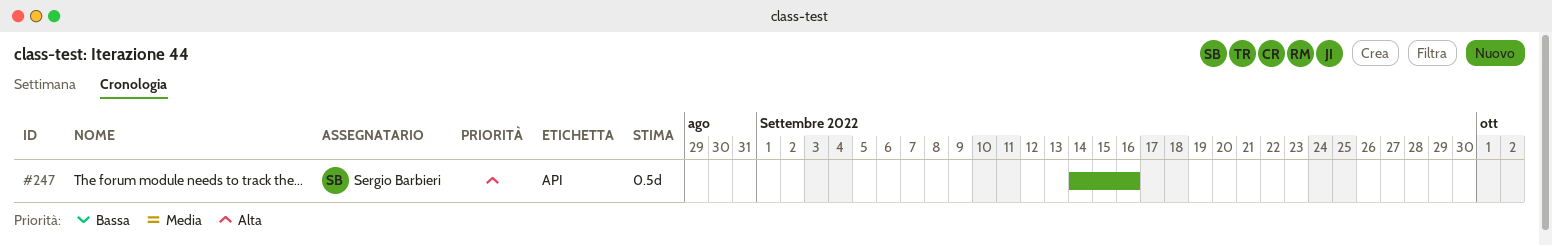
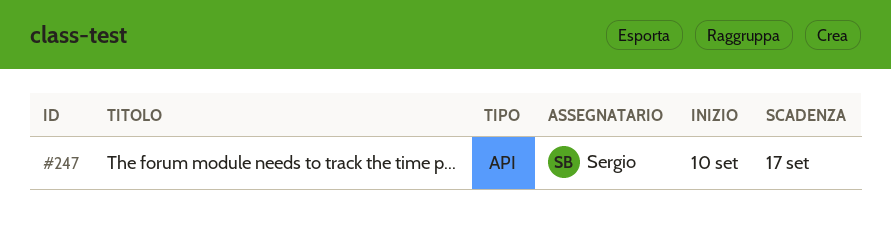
#247, start: Sep 14 -> Sep 10
#247, due: Sep 16 -> Sep 17

